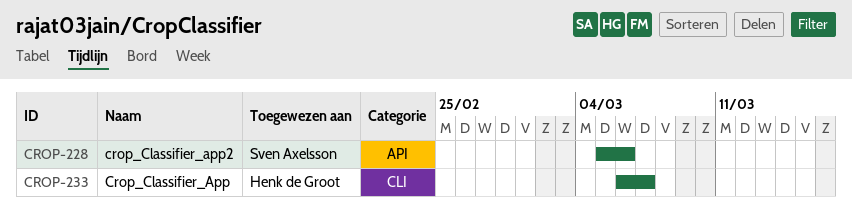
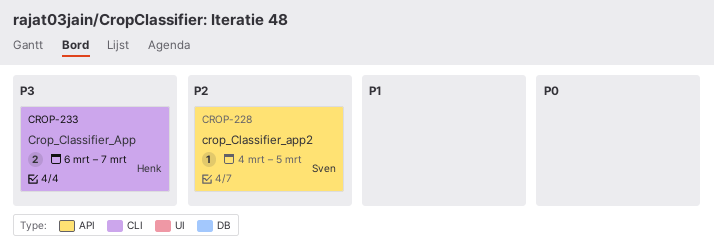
CROP-228, start: Mar 5 -> Mar 4
CROP-228, due: Mar 6 -> Mar 5

